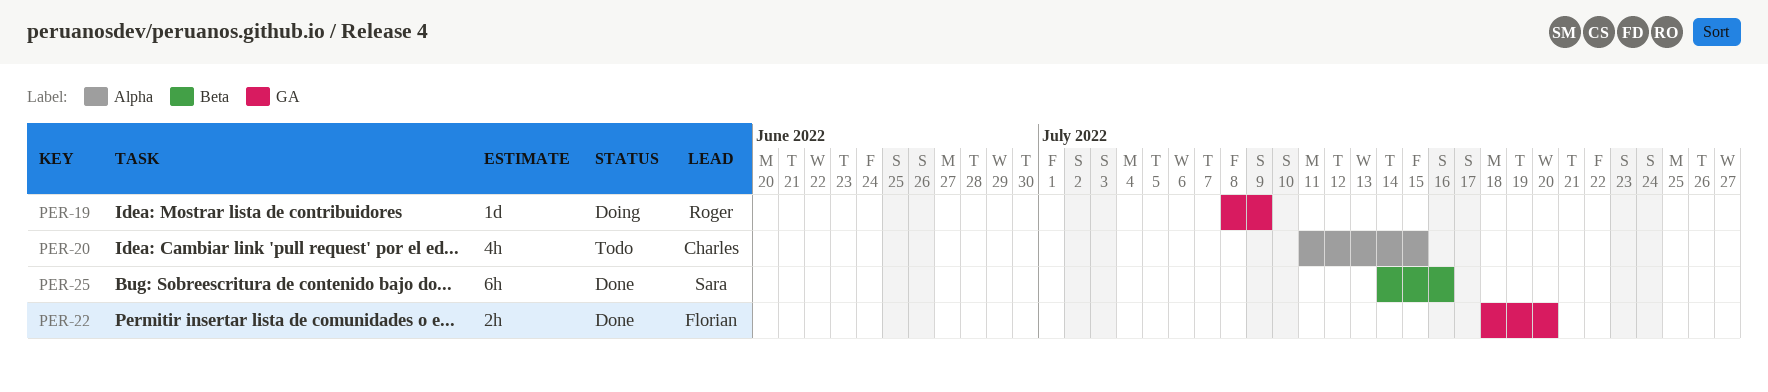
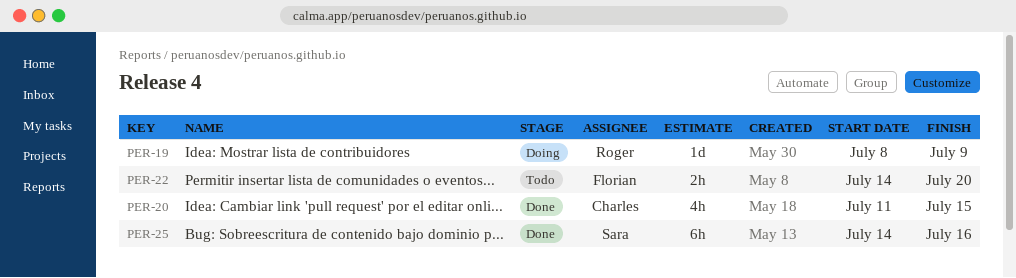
PER-20, status: Todo -> Done
PER-22, status: Done -> Todo
PER-22, start: Jul 18 -> Jul 14

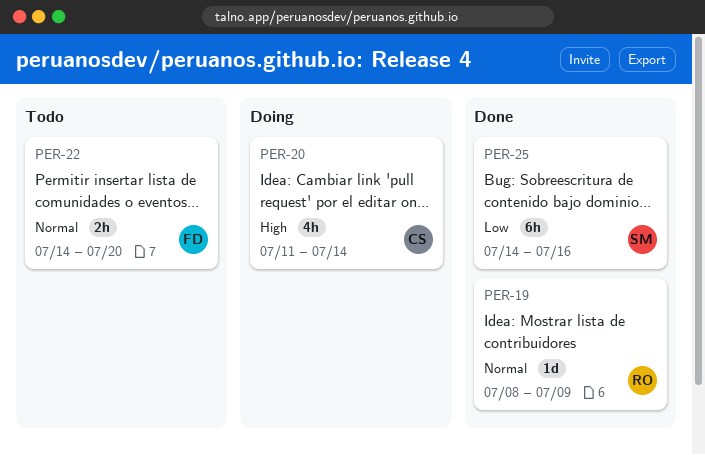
PER-19, status: Doing -> Done
PER-20, status: Done -> Doing
PER-20, due: Jul 15 -> Jul 14

